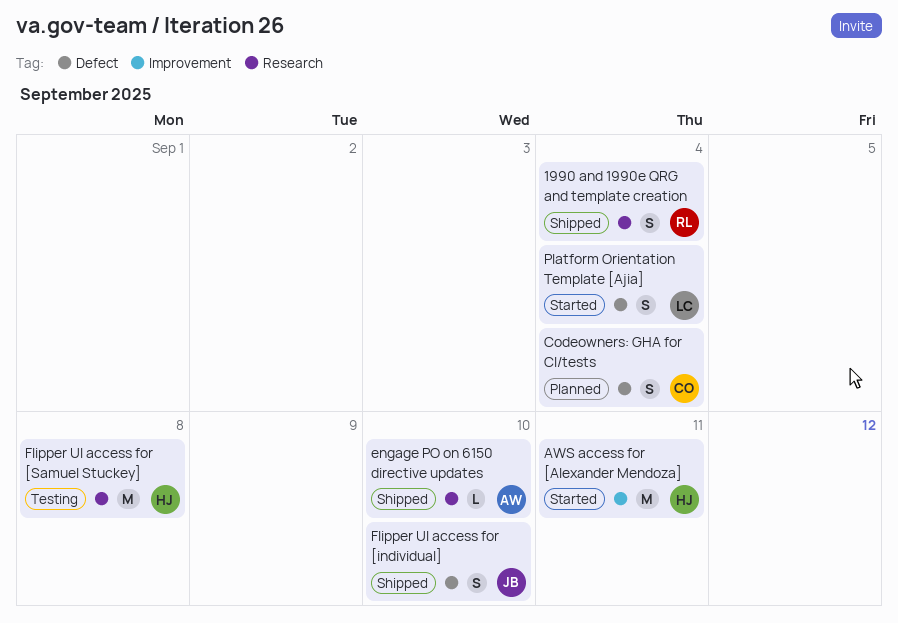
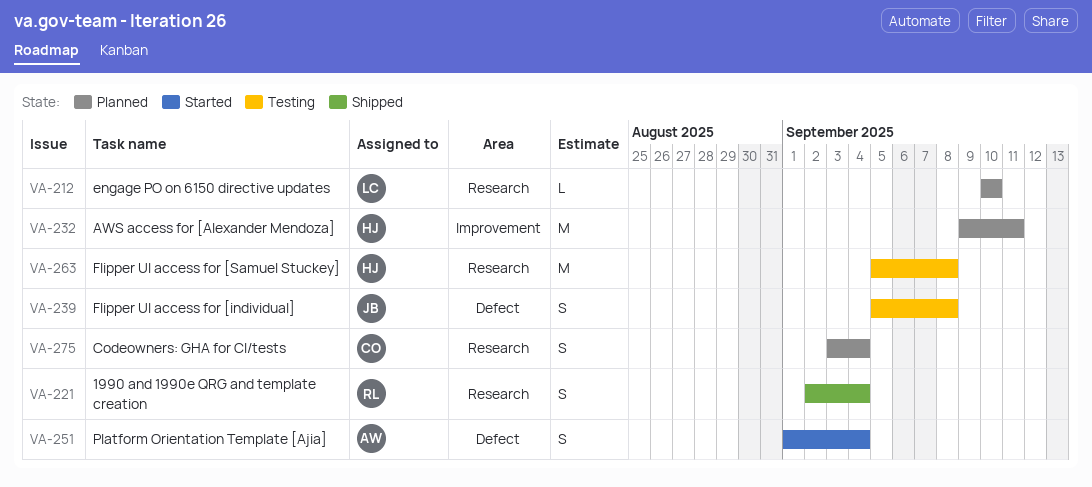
AWS access for [Alexander Mendoza], status: Started -> Planned
Codeowners: GHA for CI/tests, label: Defect -> Research
engage PO on 6150 directive updates, status: Shipped -> Planned
engage PO on 6150 directive updates, owner: AW -> LC
Flipper UI access for [individual], status: Shipped -> Testing
Flipper UI access for [individual], due: Sep 10 -> Sep 8
Platform Orientation Template [Ajia], owner: LC -> AW

